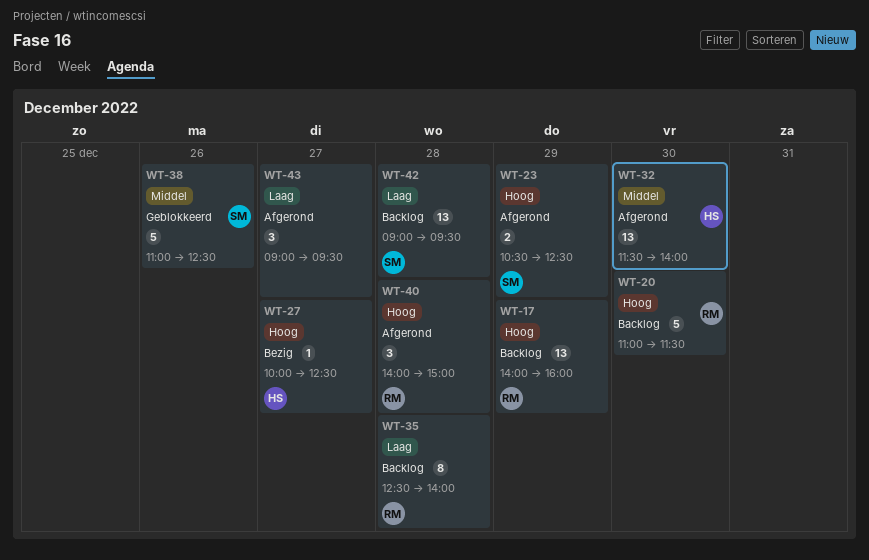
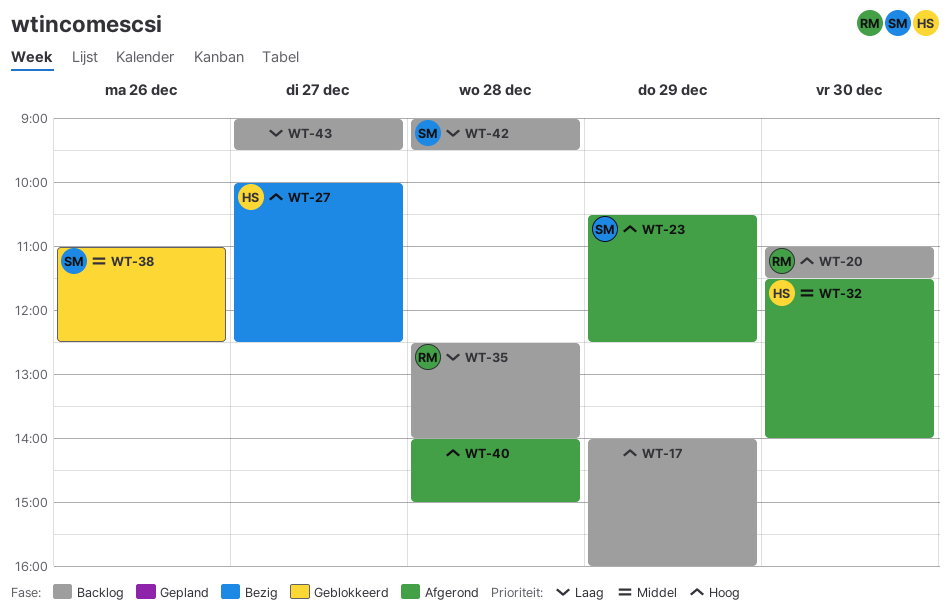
WT-17, owner: RM -> none
WT-40, owner: RM -> none
WT-43, status: Afgerond -> Backlog

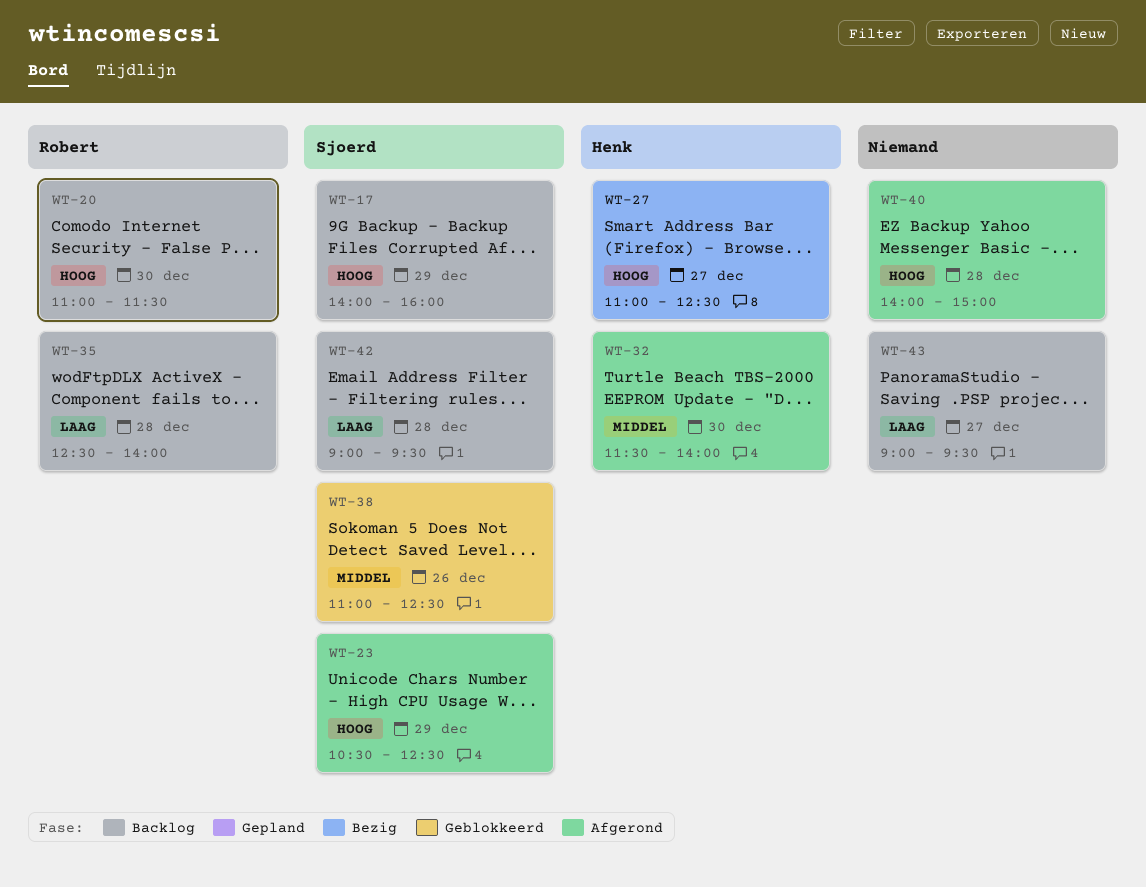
WT-17, owner: none -> Sjoerd
WT-27, begins: 10:00 -> 11:00

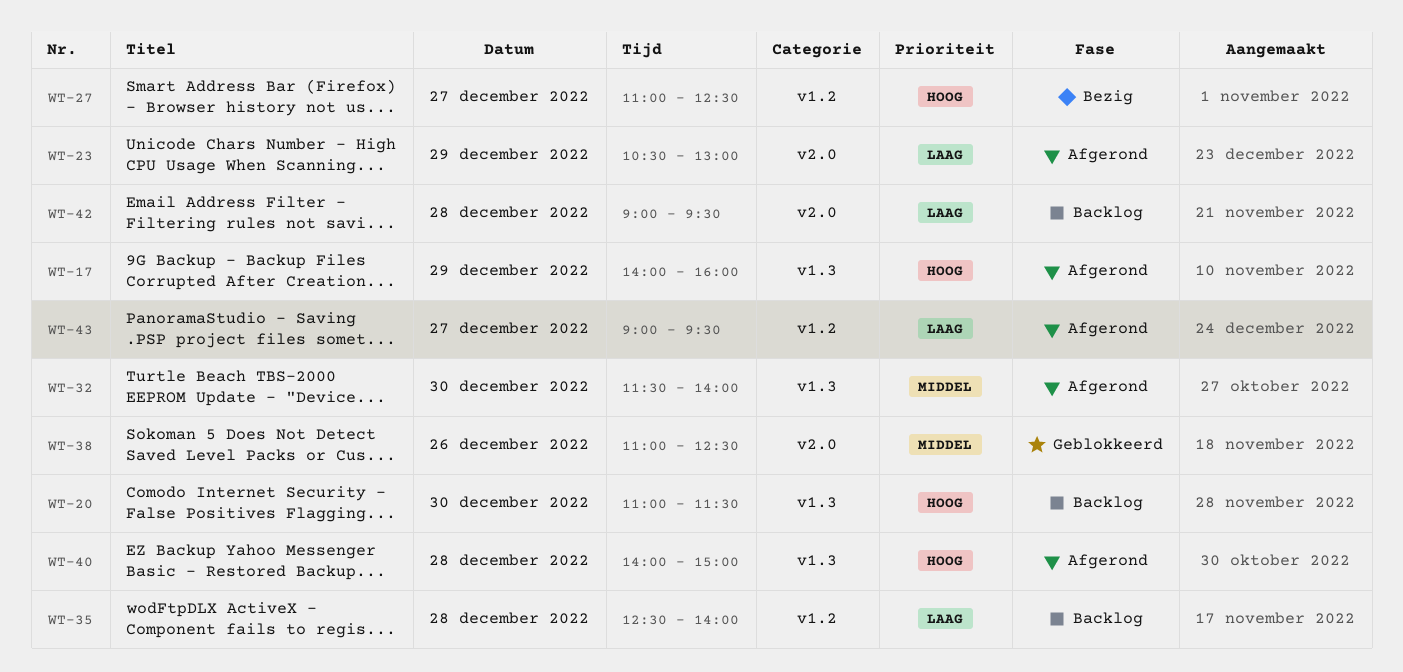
WT-17, status: Backlog -> Afgerond
WT-23, priority: Hoog -> Laag
WT-23, ends: 12:30 -> 13:00
WT-43, status: Backlog -> Afgerond

